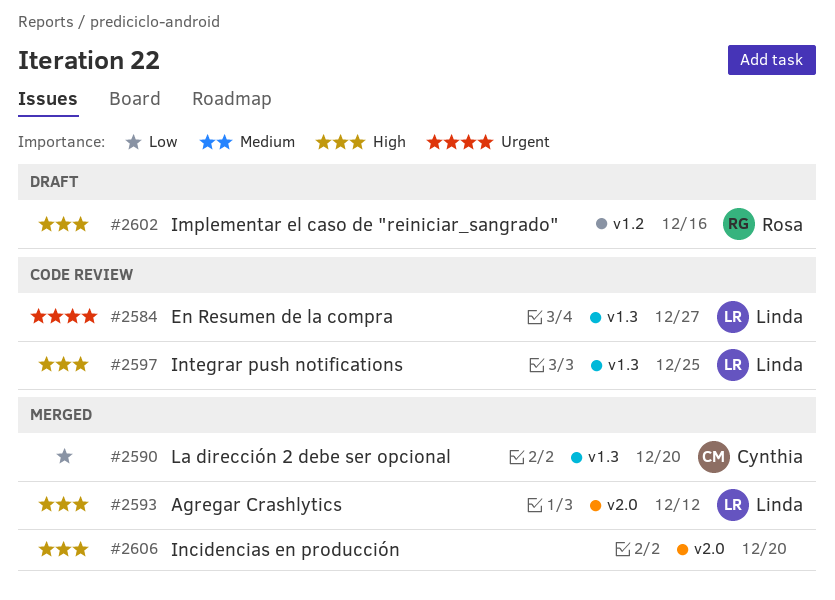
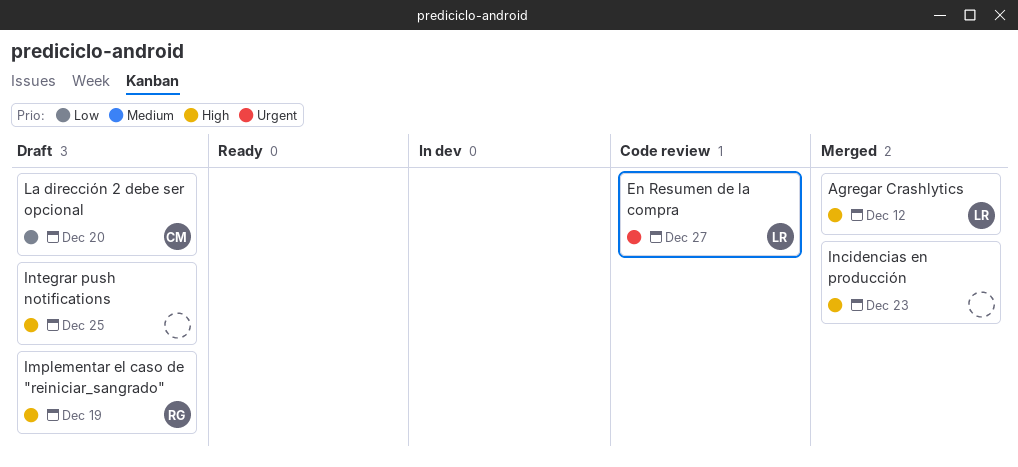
Implementar el caso de "reiniciar_sangrado", due: Dec 16 -> Dec 19
Incidencias en producción, due: Dec 20 -> Dec 23
Integrar push notifications, status: Code review -> Draft
Integrar push notifications, owner: Linda -> none
La dirección 2 debe ser opcional, status: Merged -> Draft

